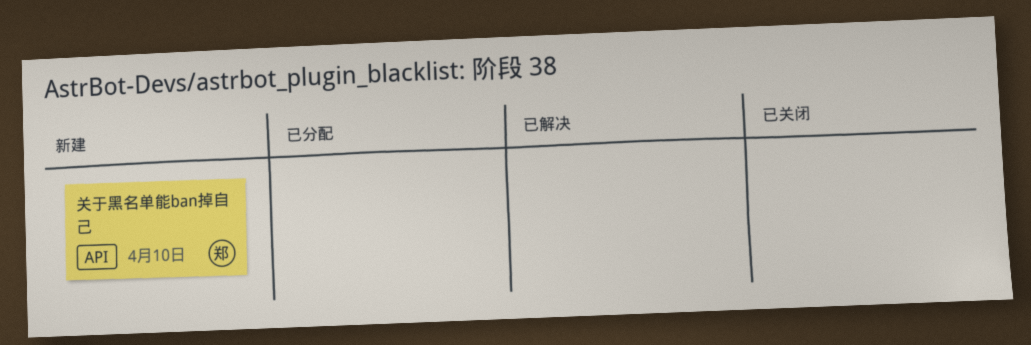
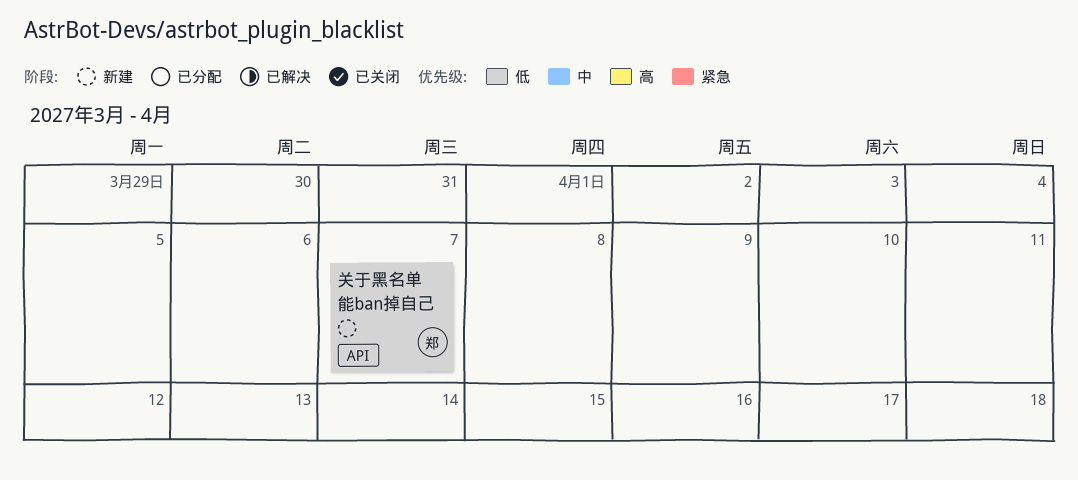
关于黑名单能ban掉自己, due: Apr 10 -> Apr 7

